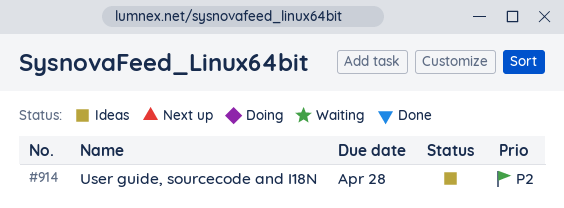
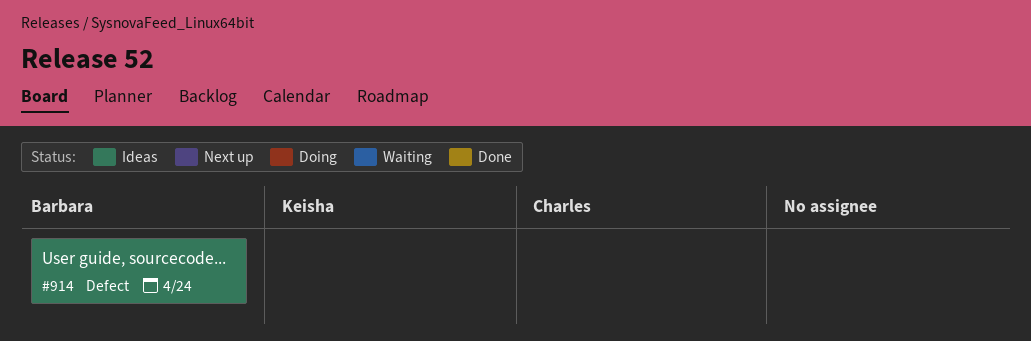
#914, due: Apr 28 -> Apr 24

